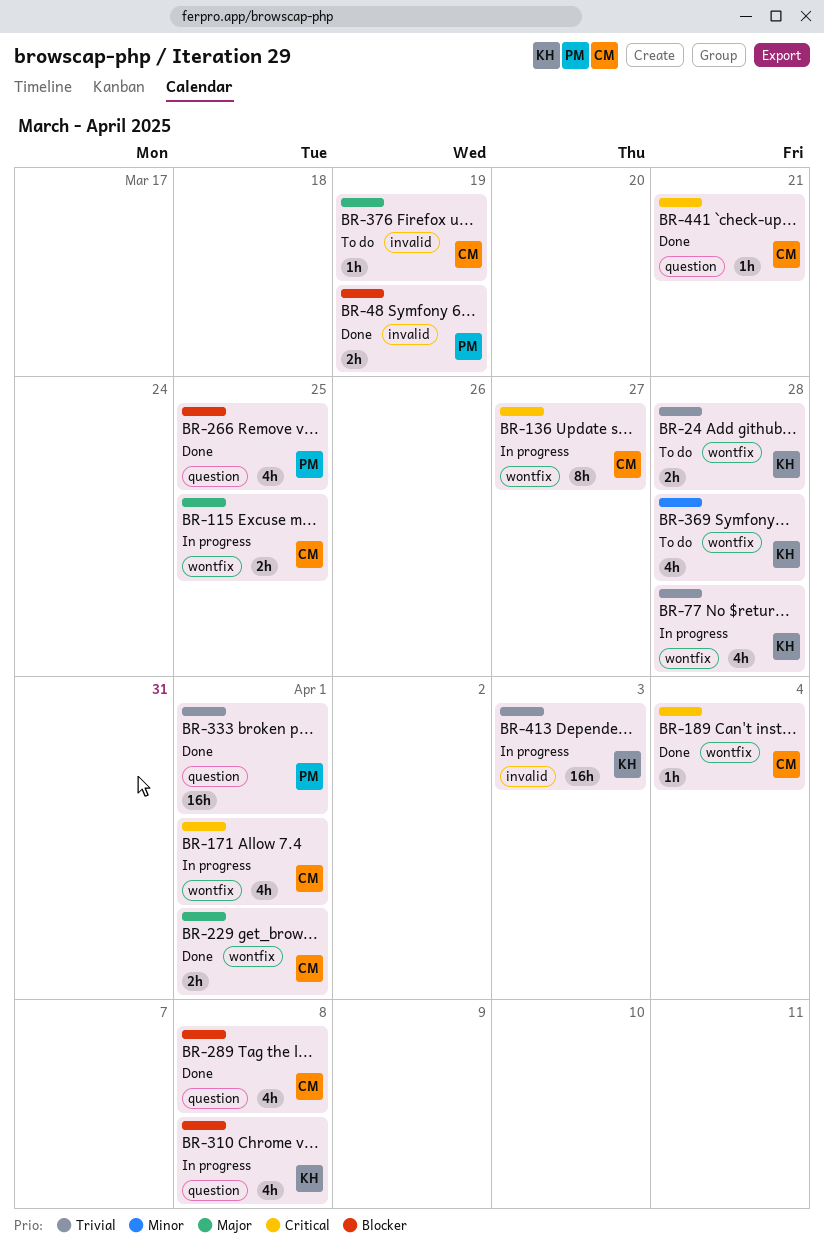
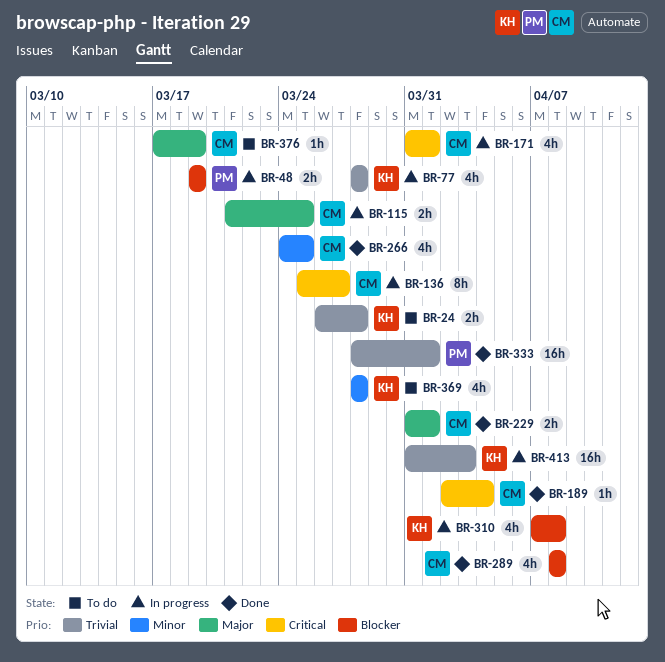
BR-48, status: Done -> In progress
BR-266, owner: PM -> CM
BR-266, priority: Blocker -> Minor
BR-441: present -> none

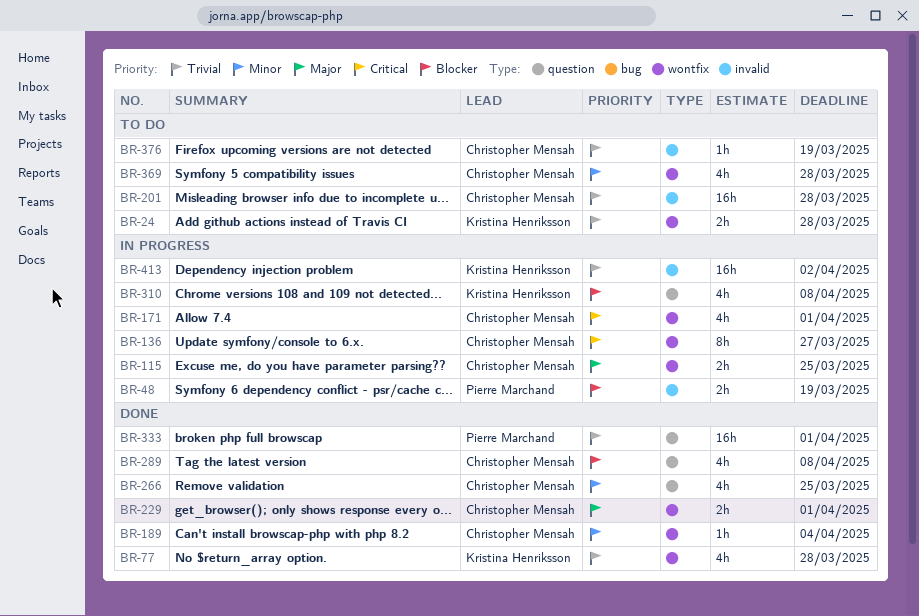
BR-77, status: In progress -> Done
BR-189, priority: Critical -> Minor
BR-201: none -> present
BR-369, owner: Kristina Henriksson -> Christopher Mensah
BR-376, priority: Major -> Trivial
BR-413, due: Apr 3 -> Apr 2

